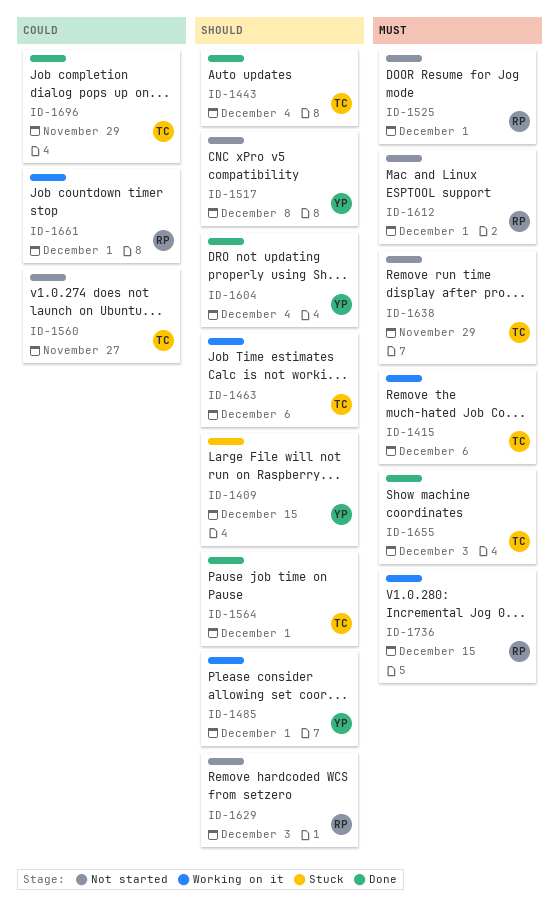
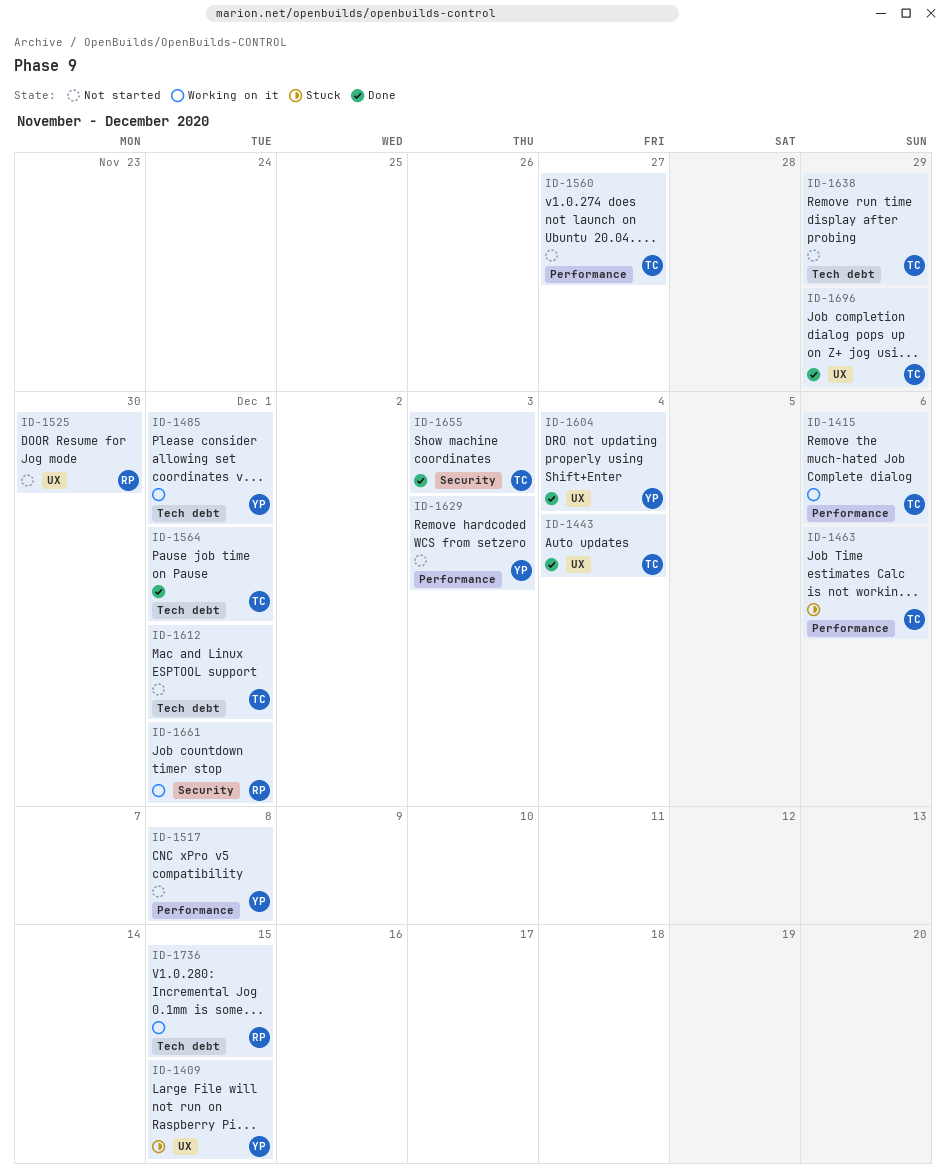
ID-1463, status: Working on it -> Stuck
ID-1525, due: Dec 1 -> Nov 30
ID-1612, owner: RP -> TC
ID-1629, owner: RP -> YP

